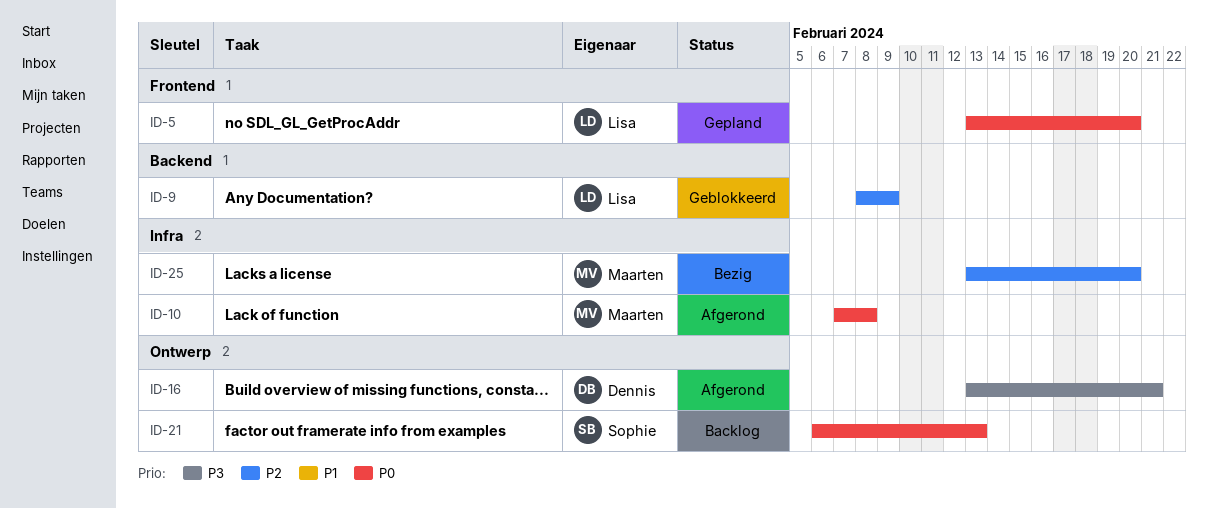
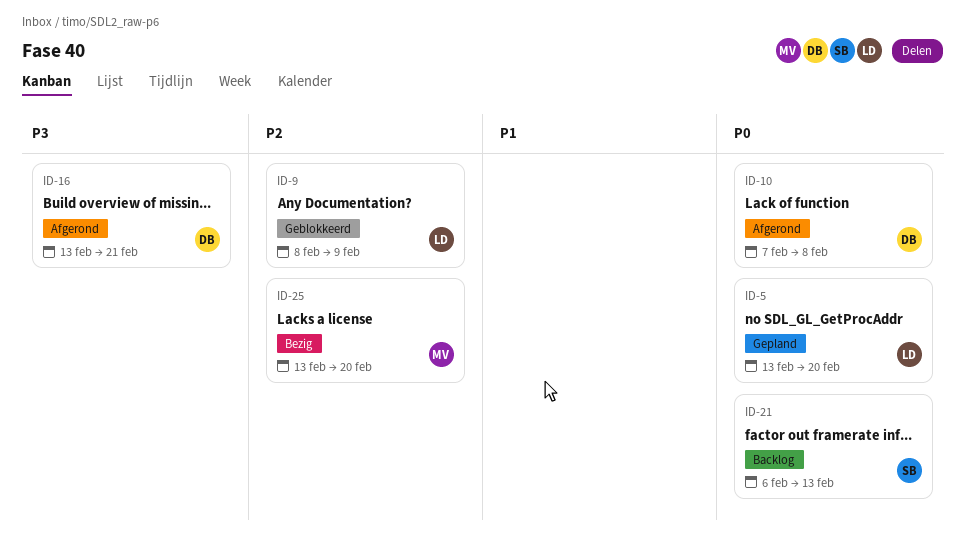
ID-10, owner: Maarten -> Dennis

